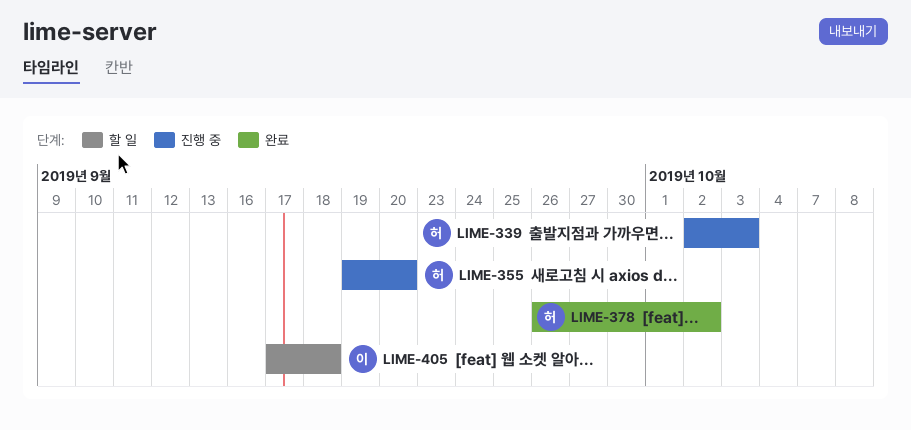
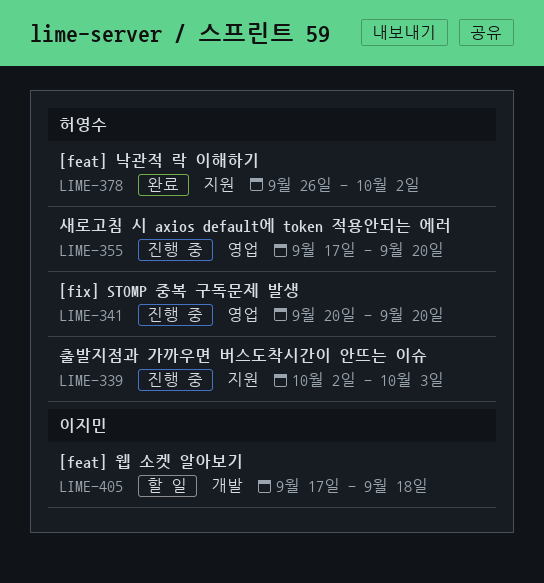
LIME-341: none -> present
LIME-355, start: Sep 19 -> Sep 17

